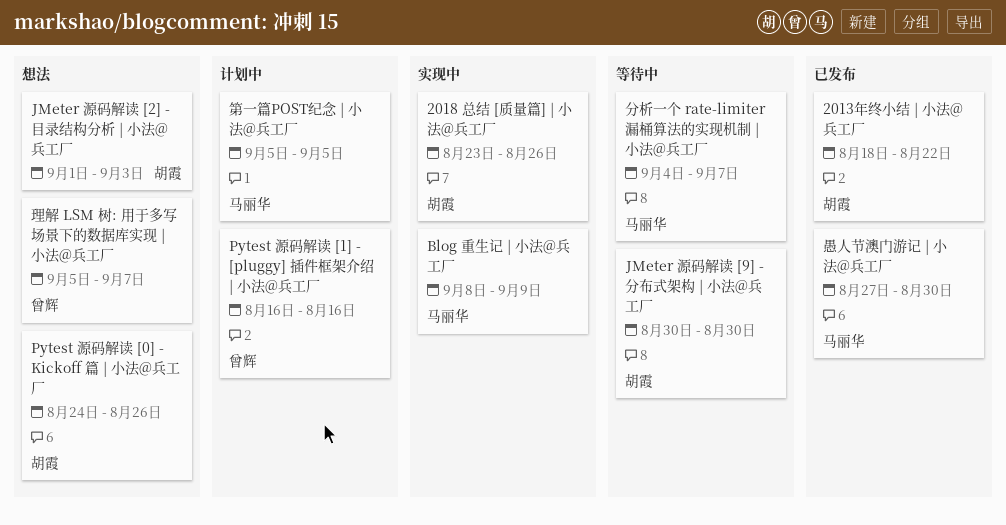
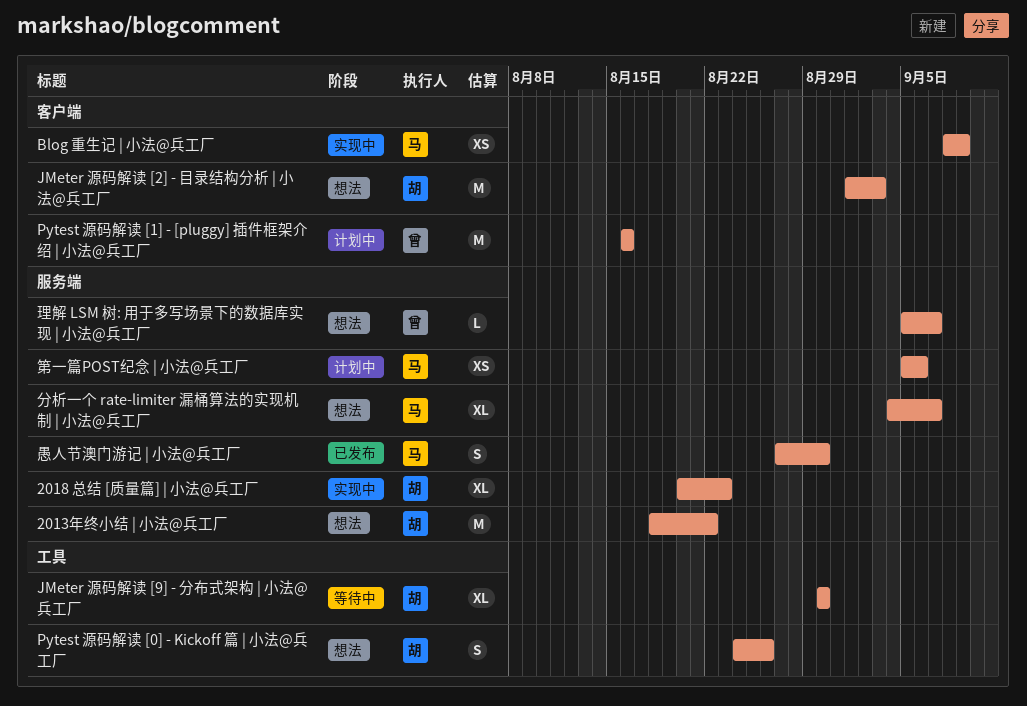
2013年终小结 | 小法@兵工厂, status: 已发布 -> 想法
2018 总结 [质量篇] | 小法@兵工厂, start: Aug 23 -> Aug 20
2018 总结 [质量篇] | 小法@兵工厂, due: Aug 26 -> Aug 23
分析一个 rate-limiter 漏桶算法的实现机制 | 小法@兵工厂, status: 等待中 -> 想法
第一篇POST纪念 | 小法@兵工厂, due: Sep 5 -> Sep 6

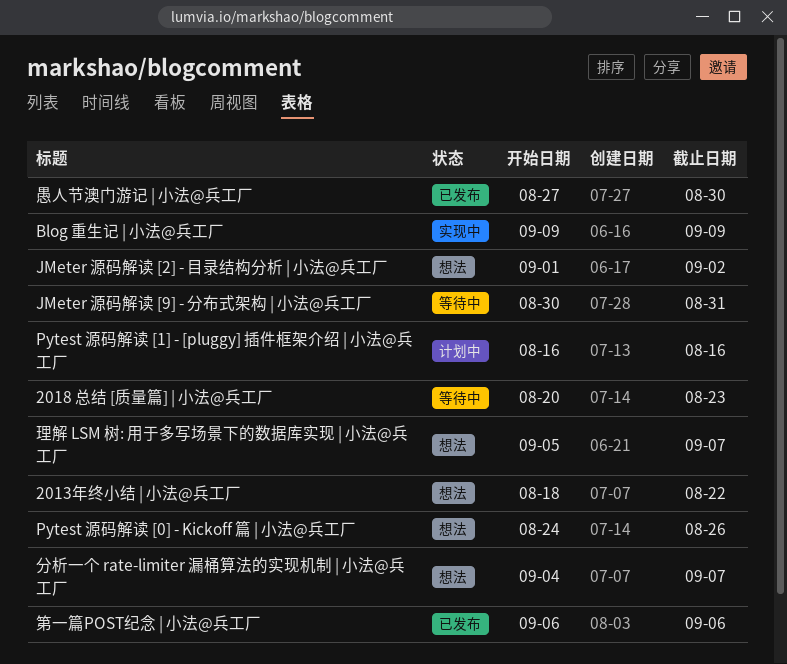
2018 总结 [质量篇] | 小法@兵工厂, status: 实现中 -> 等待中
Blog 重生记 | 小法@兵工厂, start: Sep 8 -> Sep 9
JMeter 源码解读 [2] - 目录结构分析 | 小法@兵工厂, due: Sep 3 -> Sep 2
JMeter 源码解读 [9] - 分布式架构 | 小法@兵工厂, due: Aug 30 -> Aug 31
第一篇POST纪念 | 小法@兵工厂, status: 计划中 -> 已发布
第一篇POST纪念 | 小法@兵工厂, start: Sep 5 -> Sep 6

